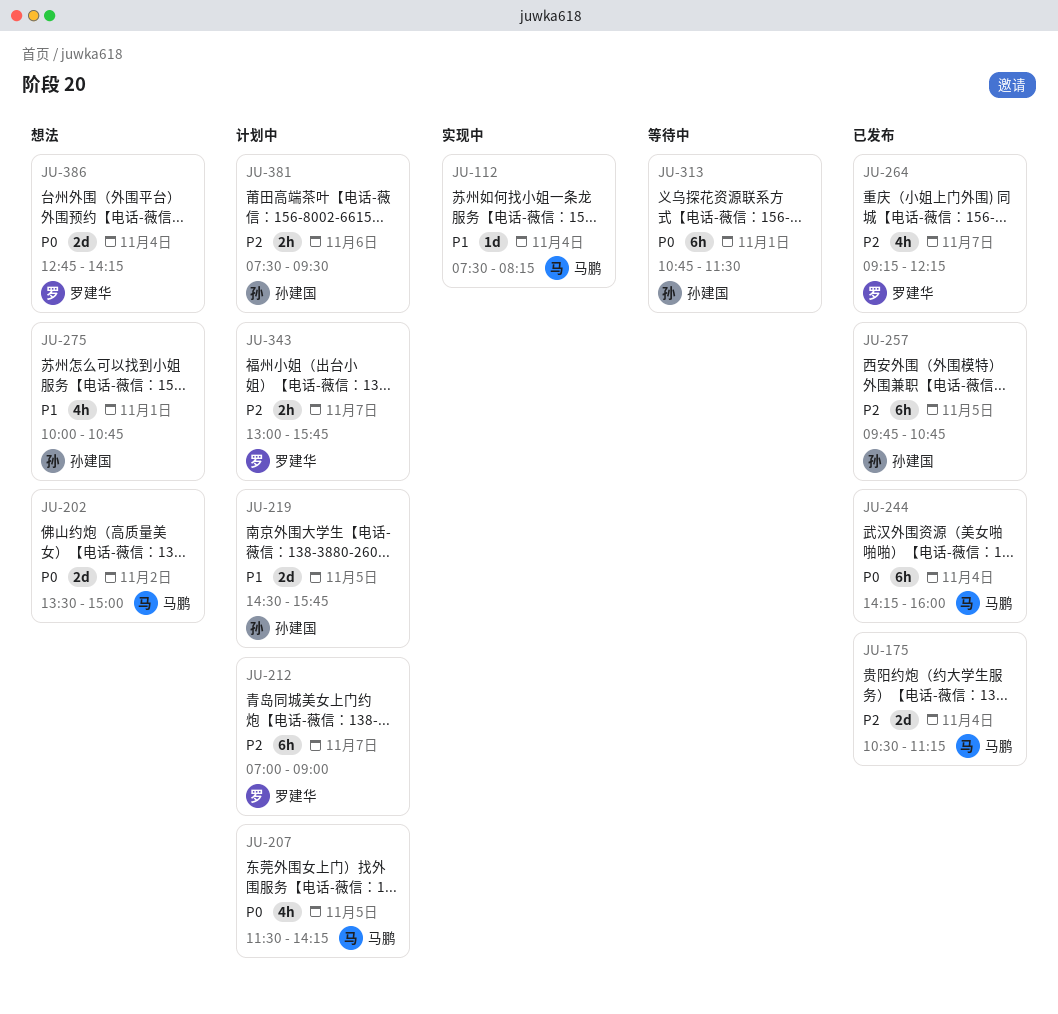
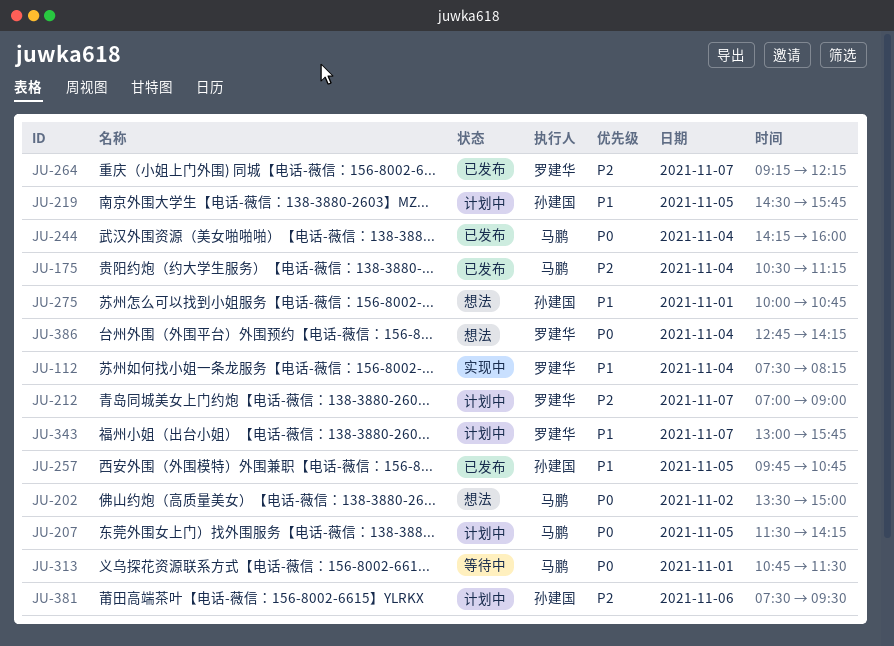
JU-112, owner: 马鹏 -> 罗建华
JU-257, priority: P2 -> P1
JU-313, owner: 孙建国 -> 马鹏
JU-343, priority: P2 -> P1

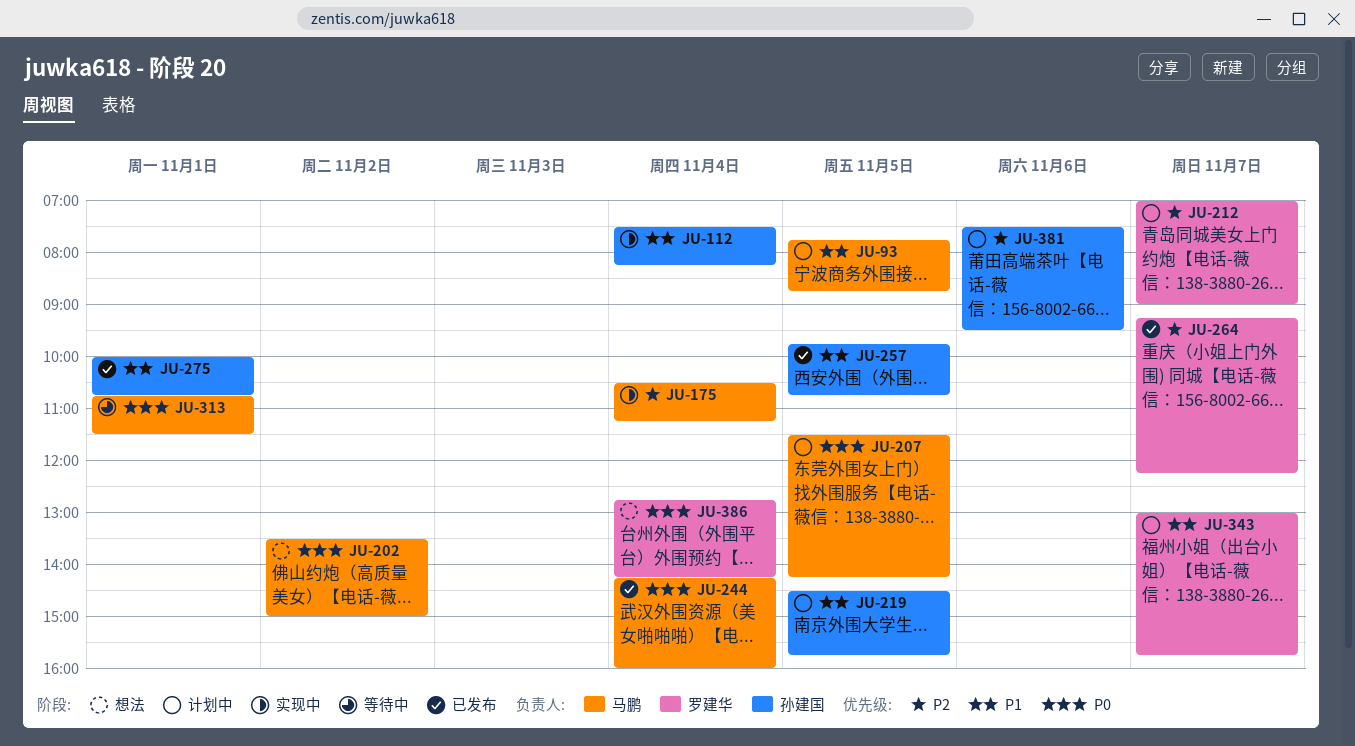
JU-93: none -> present
JU-112, owner: 罗建华 -> 孙建国
JU-175, status: 已发布 -> 实现中
JU-275, status: 想法 -> 已发布

